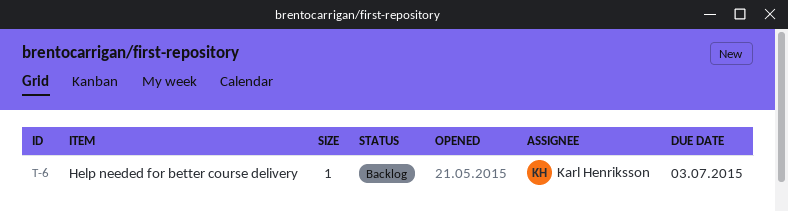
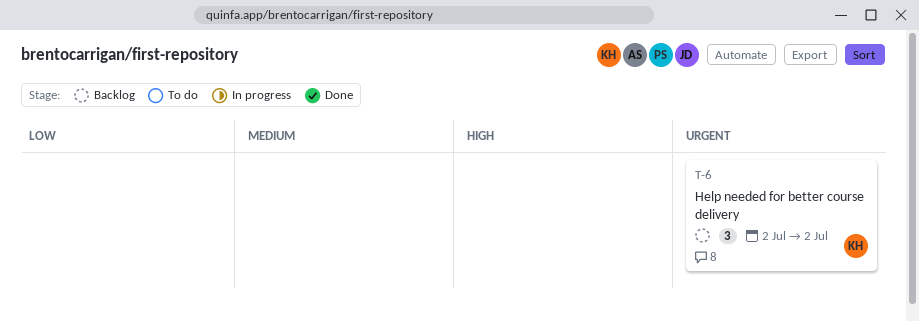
T-6, estimate: 1 -> 3
T-6, due: Jul 3 -> Jul 2

